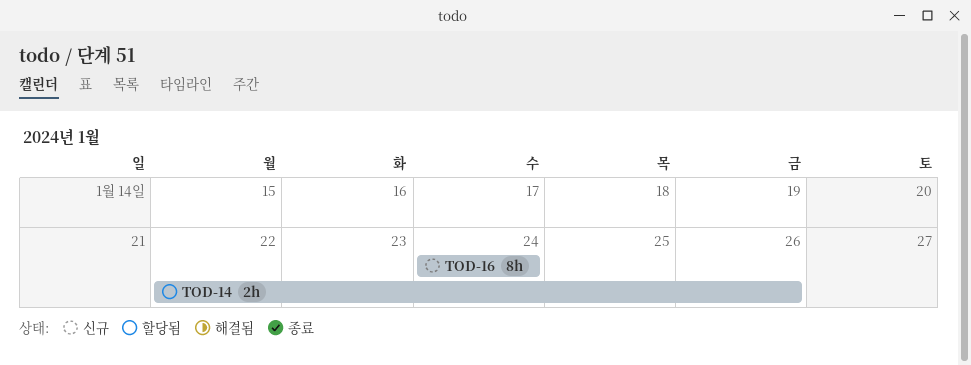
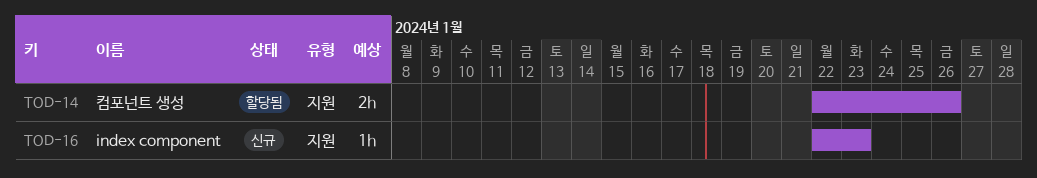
TOD-16, estimate: 8h -> 1h
TOD-16, start: Jan 24 -> Jan 22
TOD-16, due: Jan 24 -> Jan 23

